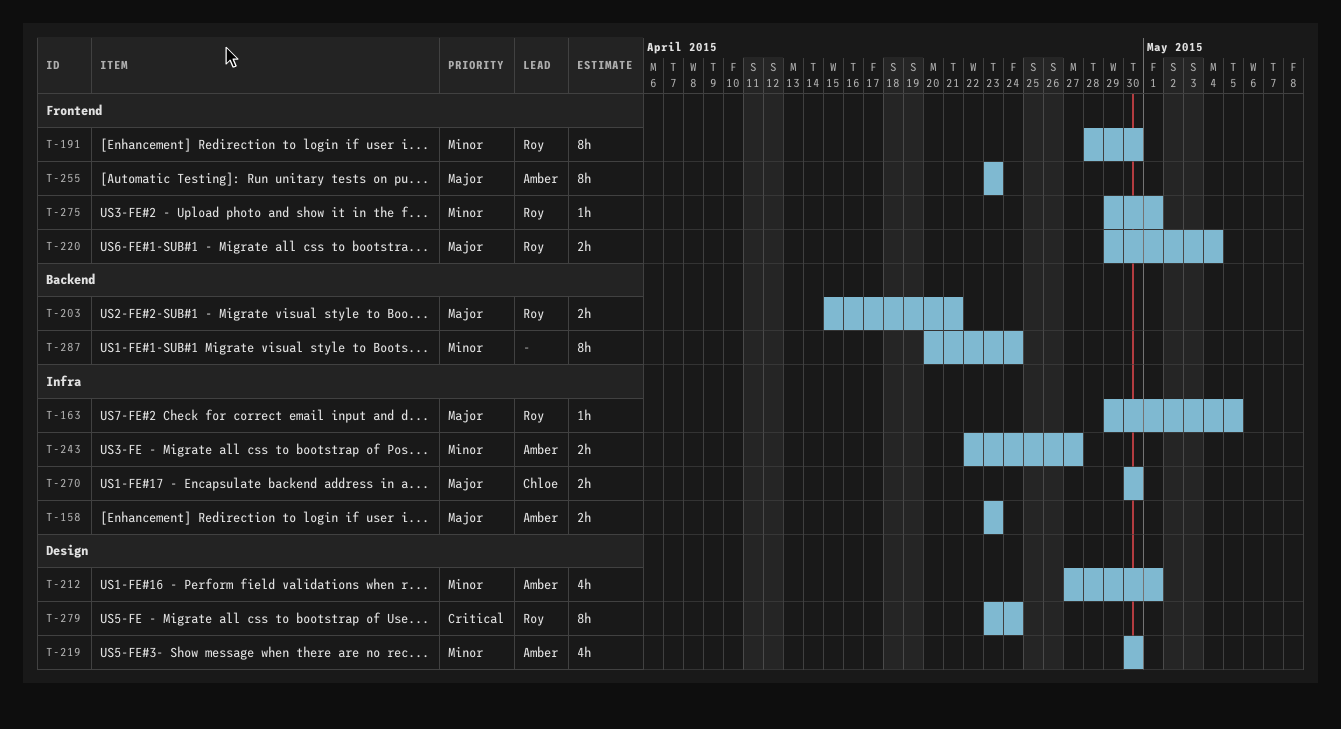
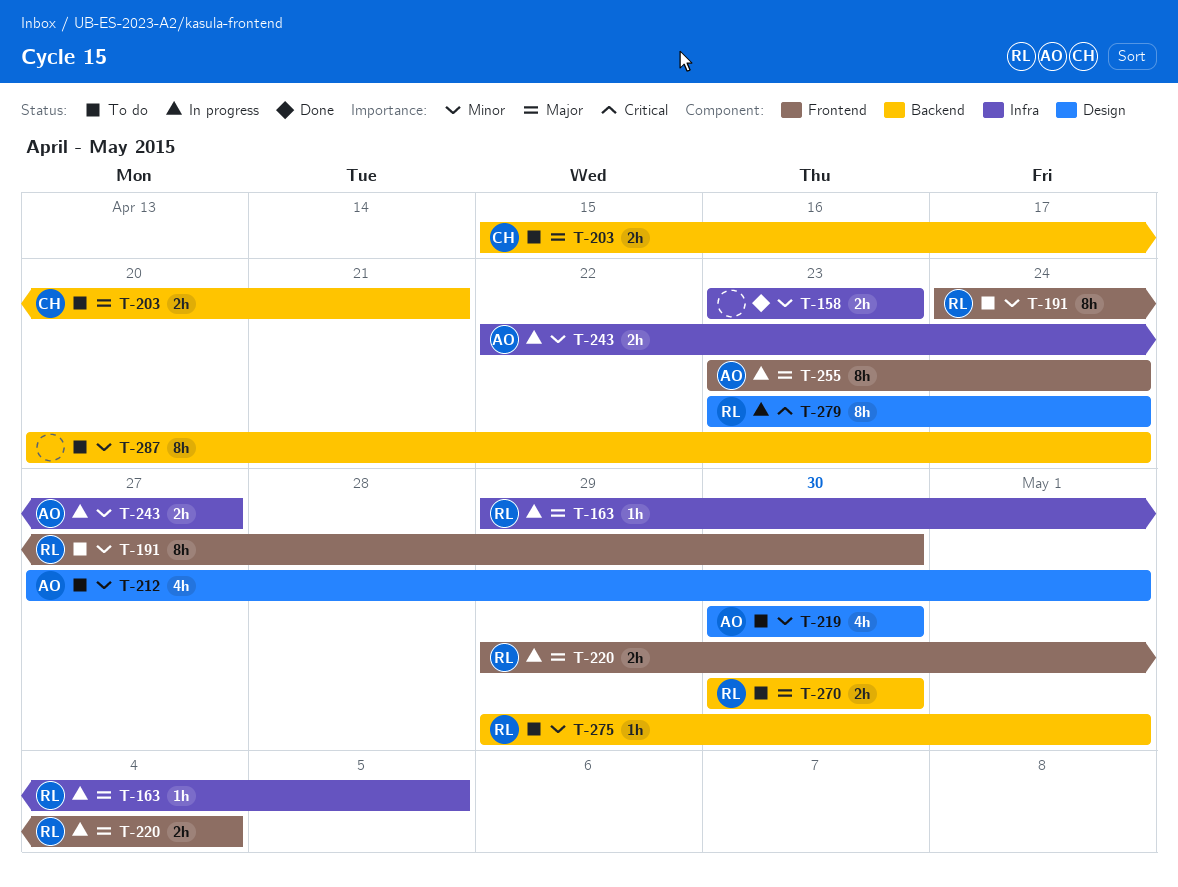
T-158, owner: Amber -> none
T-158, priority: Major -> Minor
T-191, start: Apr 28 -> Apr 24
T-203, owner: Roy -> Chloe
T-255, due: Apr 23 -> Apr 24
T-270, owner: Chloe -> Roy
T-270, label: Infra -> Backend
T-275, label: Frontend -> Backend

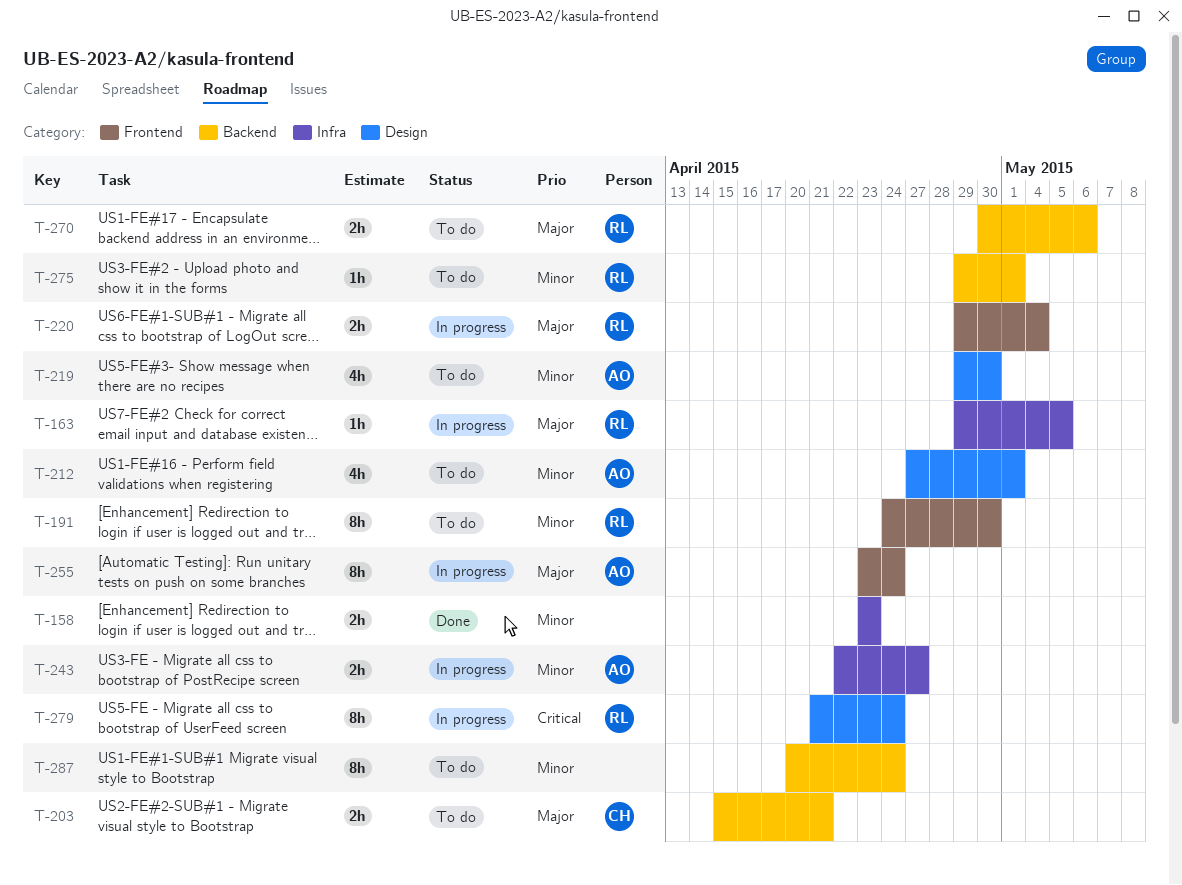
T-219, start: Apr 30 -> Apr 29
T-270, due: Apr 30 -> May 6
T-279, start: Apr 23 -> Apr 21

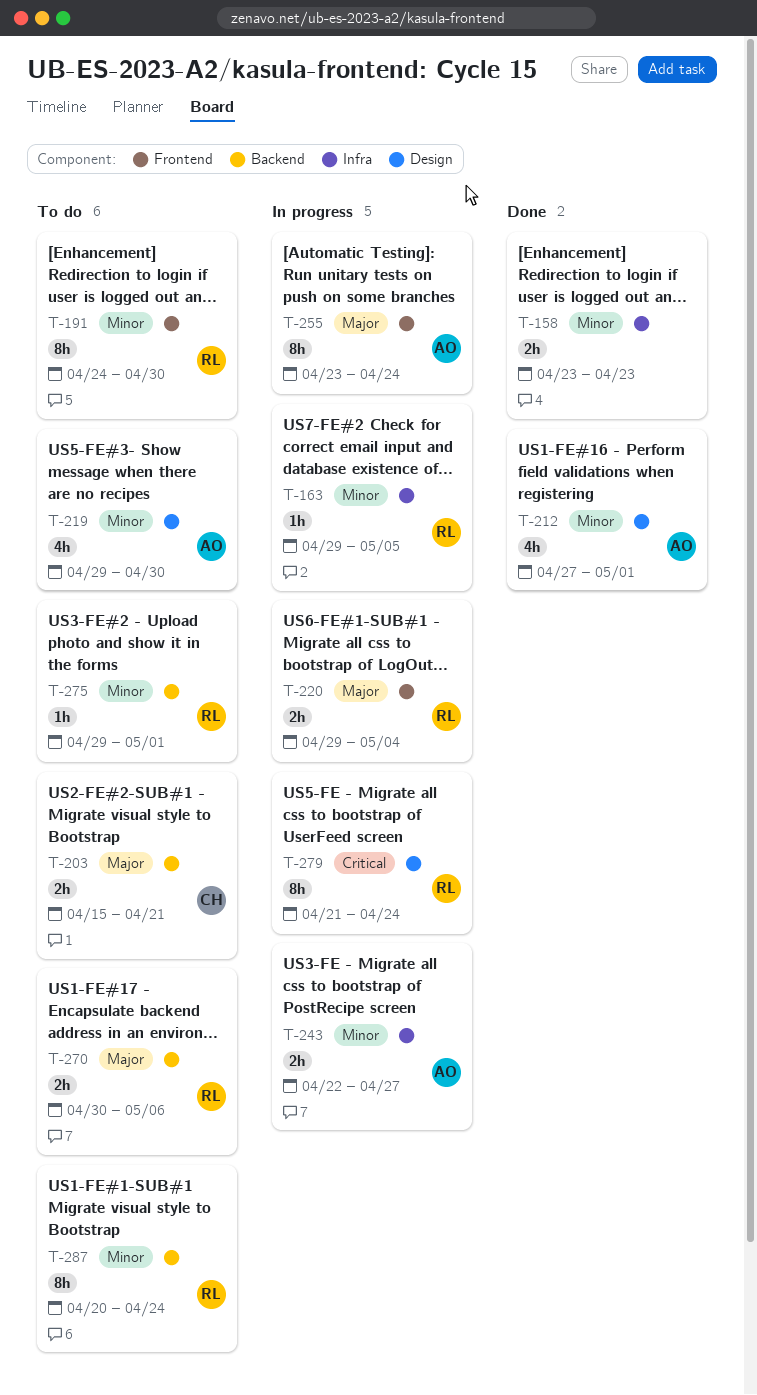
T-163, priority: Major -> Minor
T-212, status: To do -> Done
T-287, owner: none -> RL

